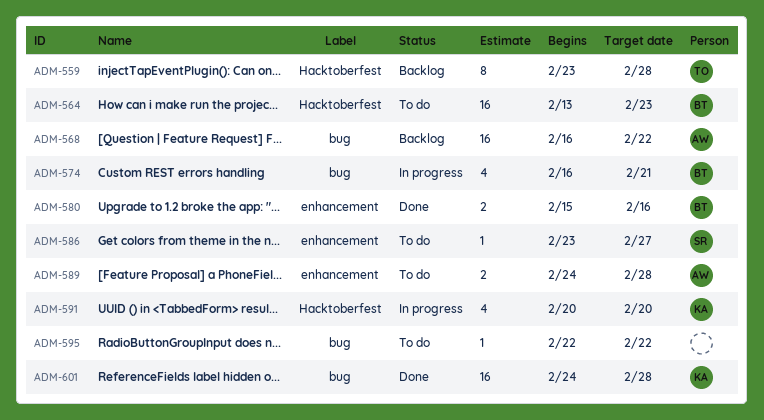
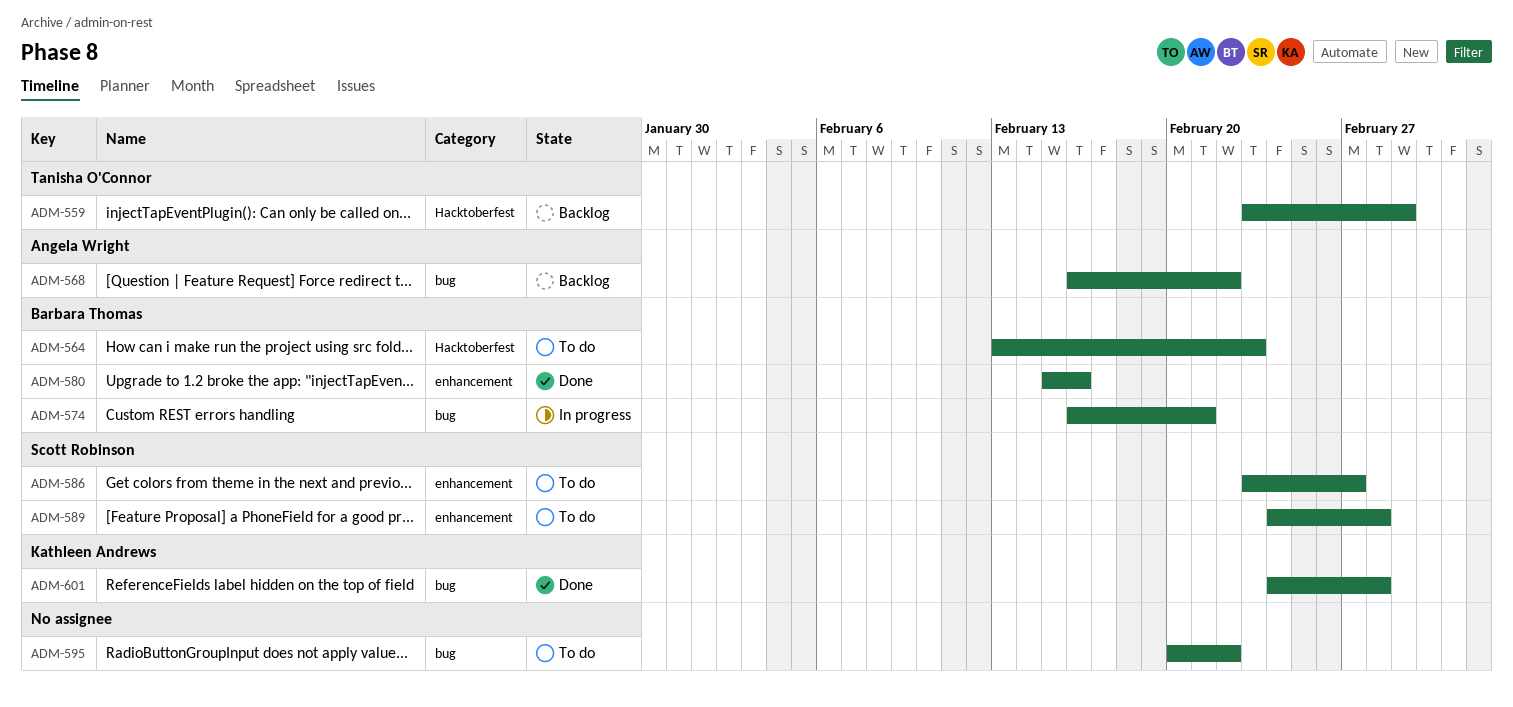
ADM-559, due: Feb 28 -> Mar 1
ADM-589, owner: Angela Wright -> Scott Robinson
ADM-591: present -> none
ADM-595, start: Feb 22 -> Feb 20

